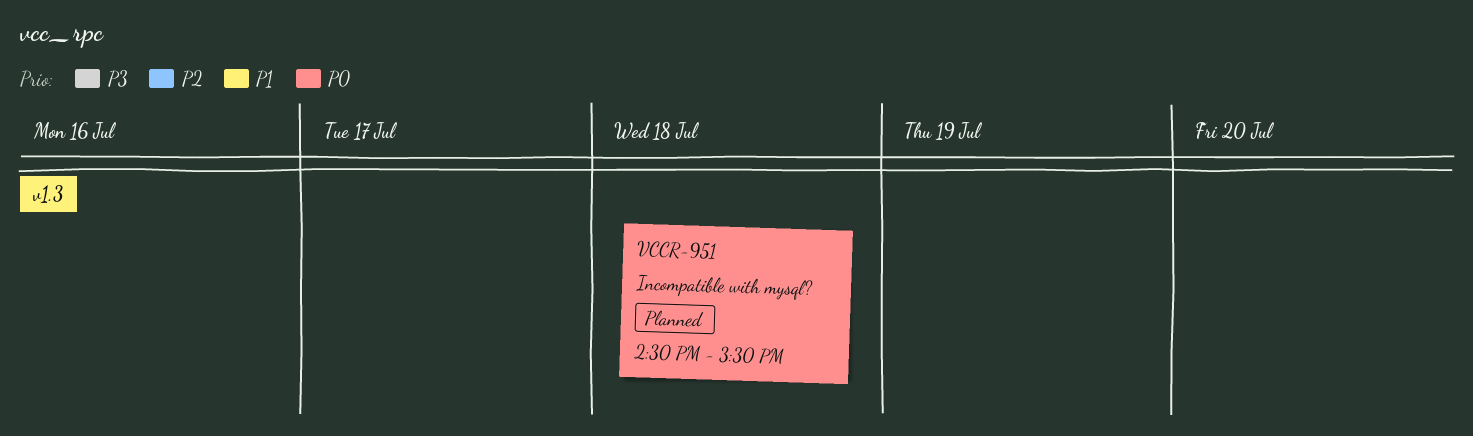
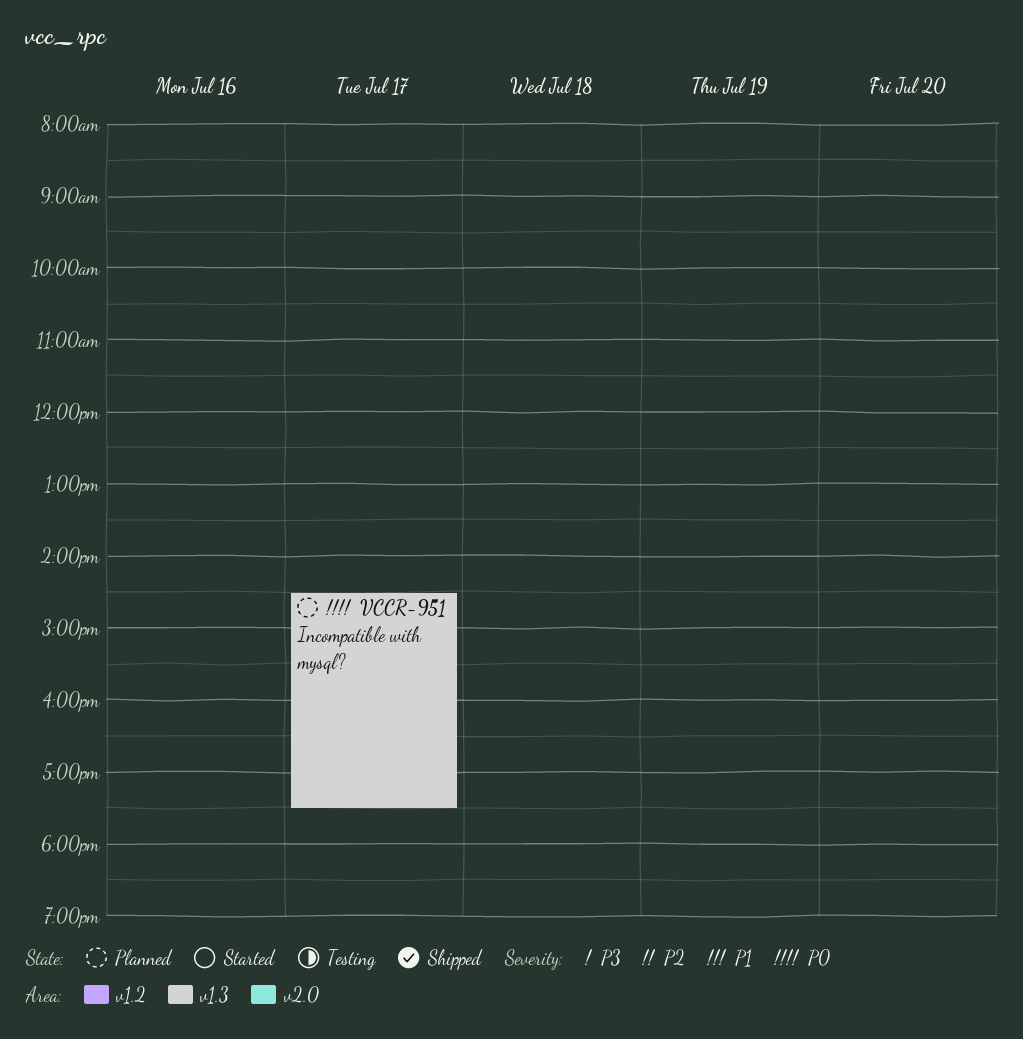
VCCR-951, day: Jul 18 -> Jul 17
VCCR-951, ends: 15:30 -> 17:30

